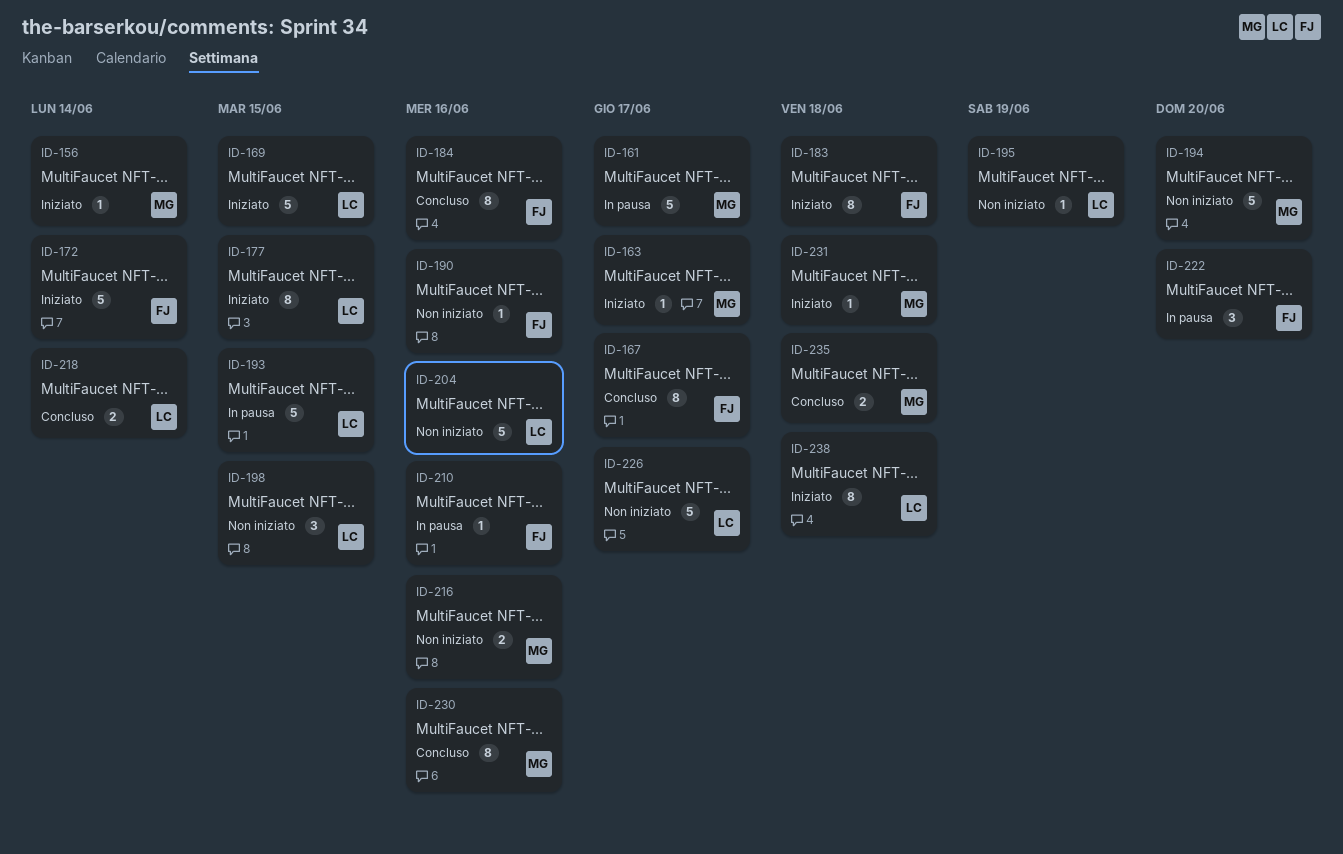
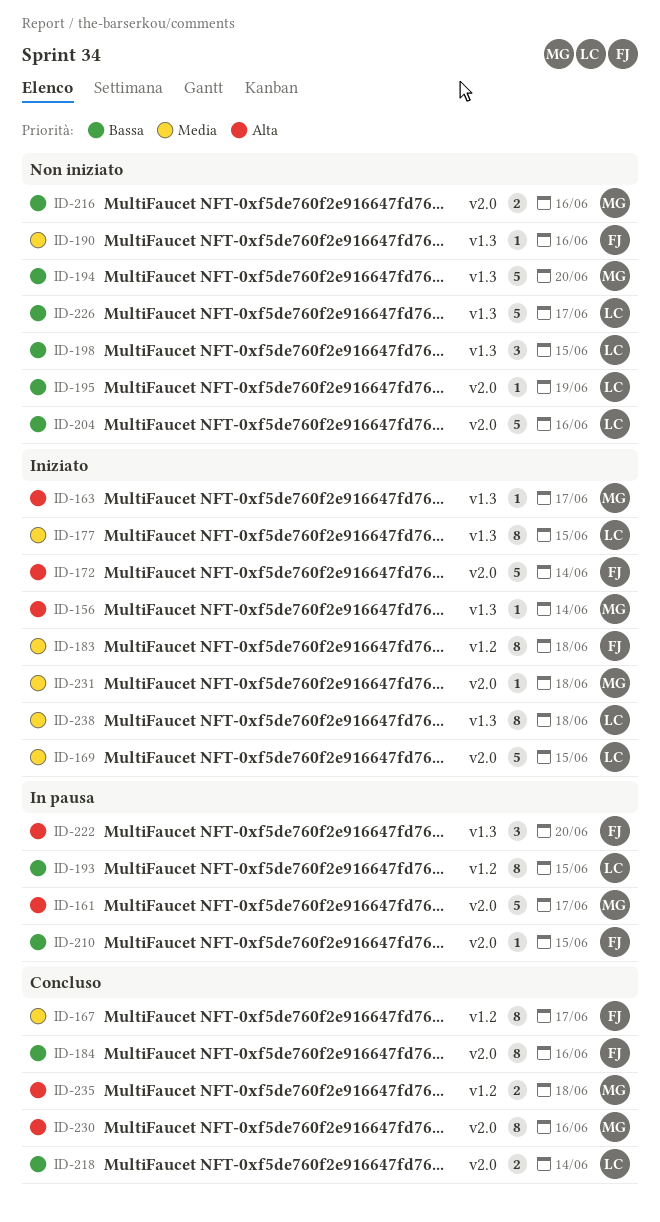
ID-193, estimate: 5 -> 8
ID-210, due: Jun 16 -> Jun 15

